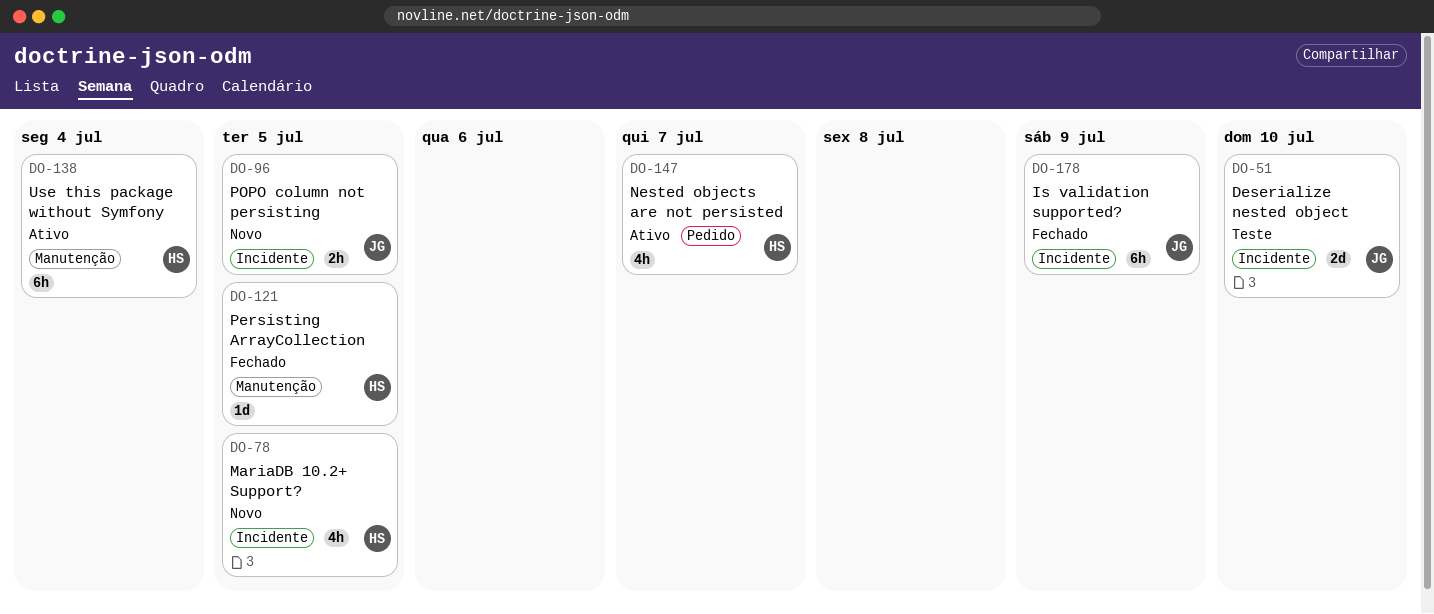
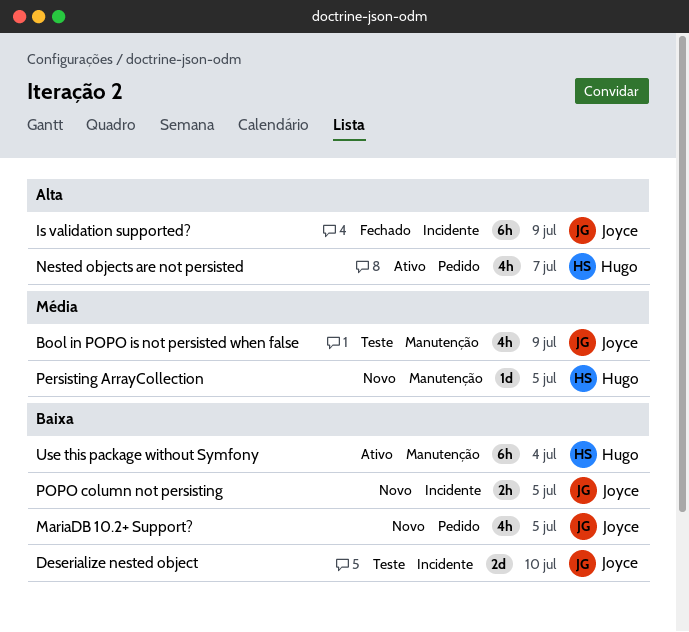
Bool in POPO is not persisted when false: none -> present
MariaDB 10.2+ Support?, owner: Hugo -> Joyce
MariaDB 10.2+ Support?, label: Incidente -> Pedido
Persisting ArrayCollection, status: Fechado -> Novo

